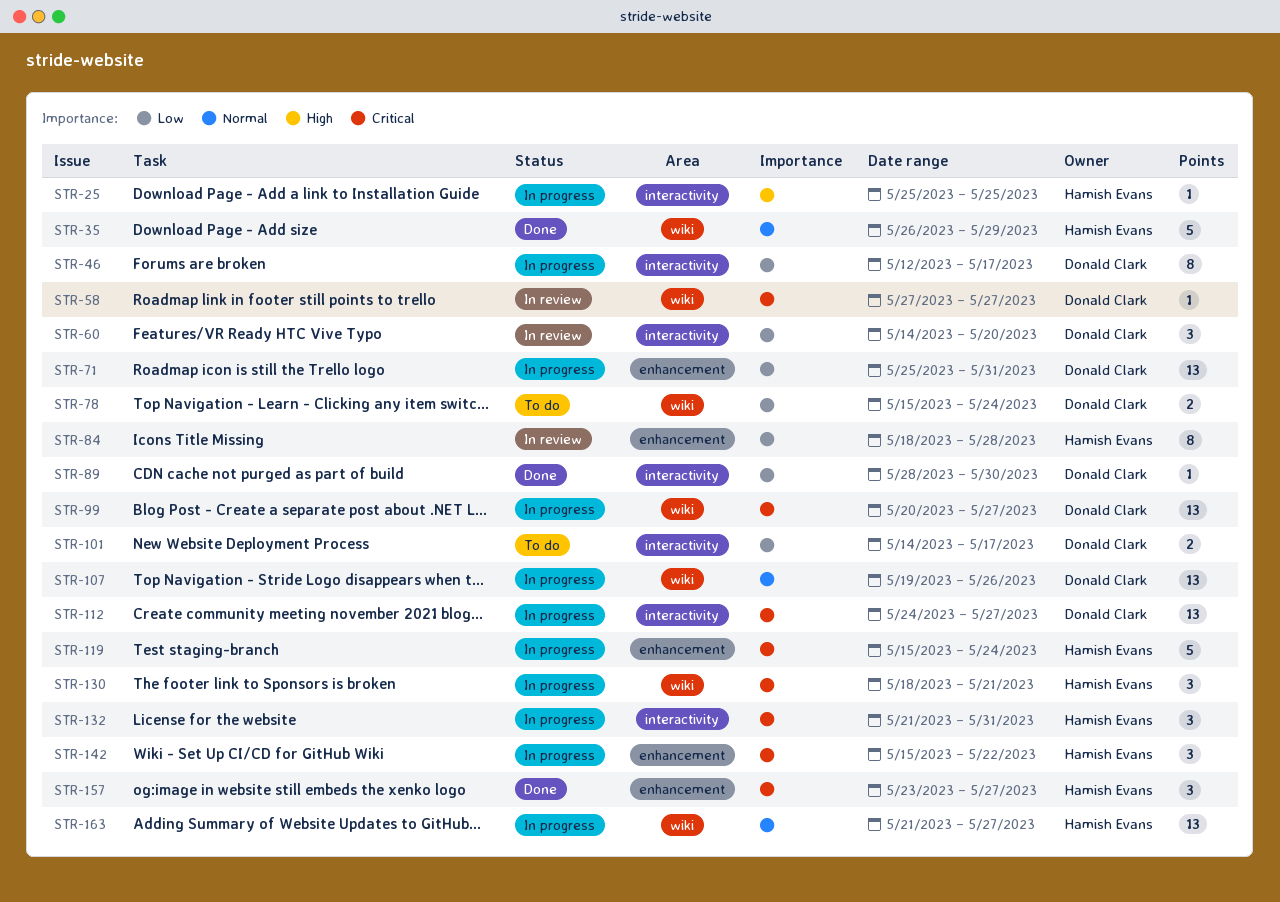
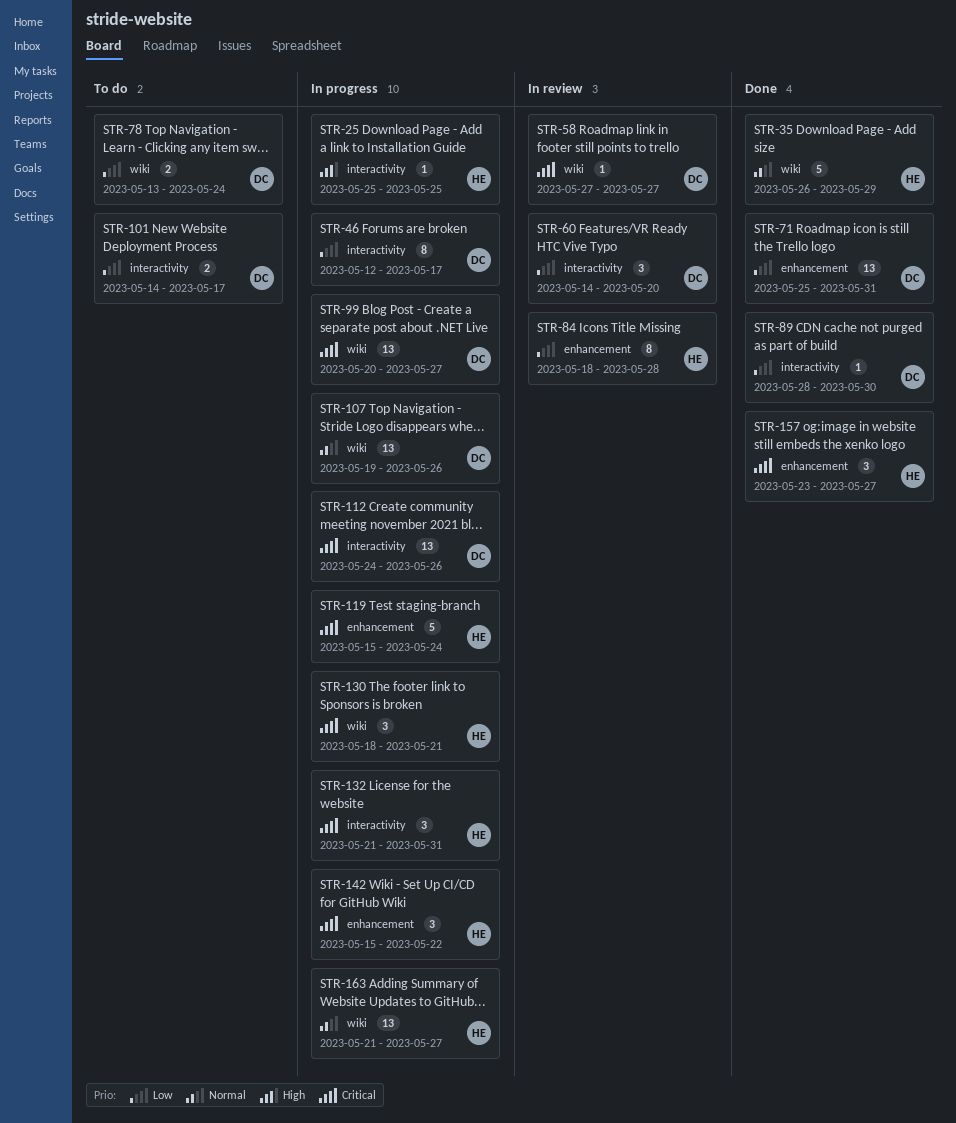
STR-71, status: In progress -> Done
STR-78, start: May 15 -> May 13
STR-112, due: May 27 -> May 26

